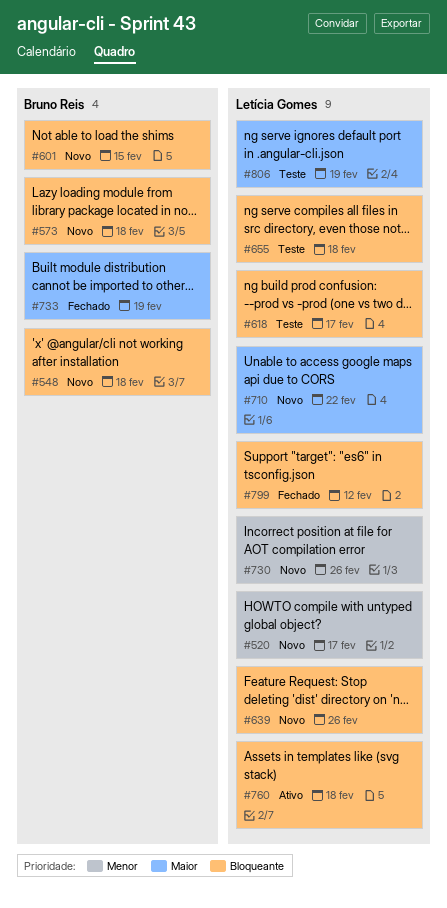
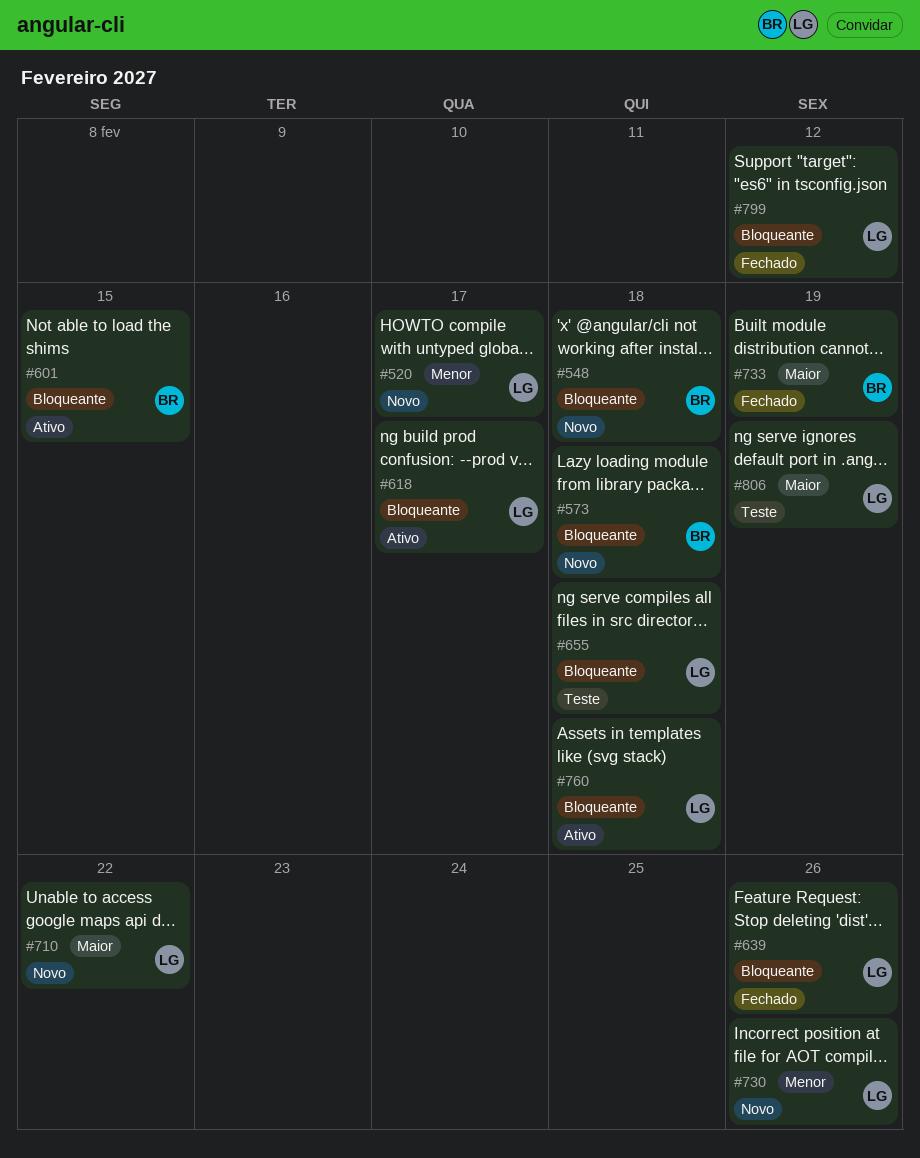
#601, status: Novo -> Ativo
#618, status: Teste -> Ativo
#639, status: Novo -> Fechado

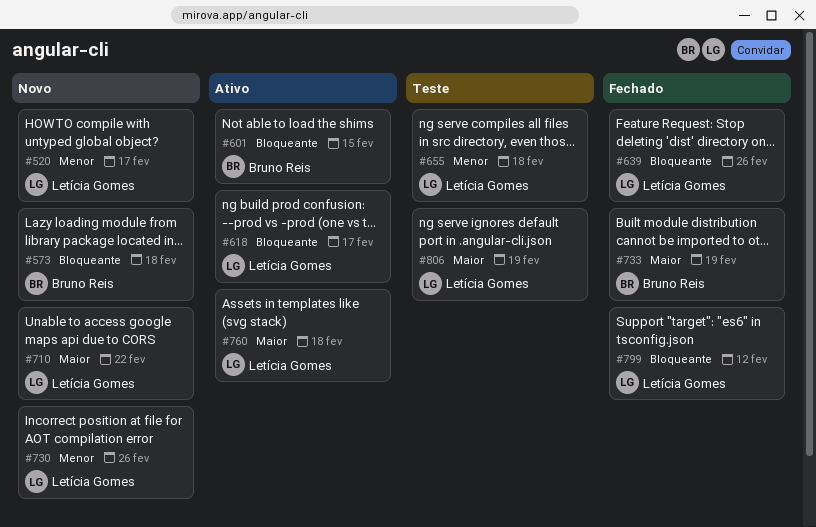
#548: present -> none
#655, priority: Bloqueante -> Menor
#760, priority: Bloqueante -> Maior

